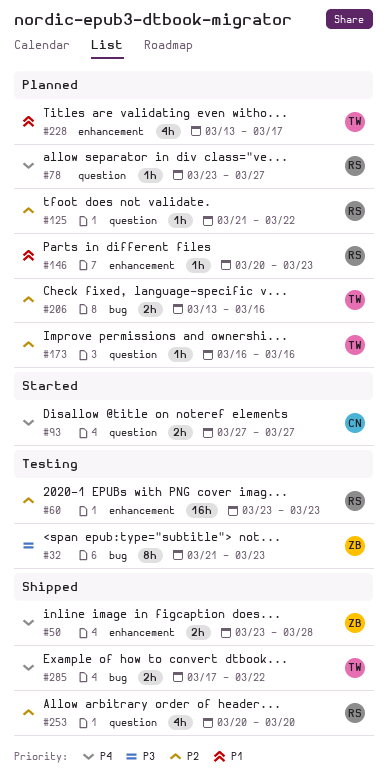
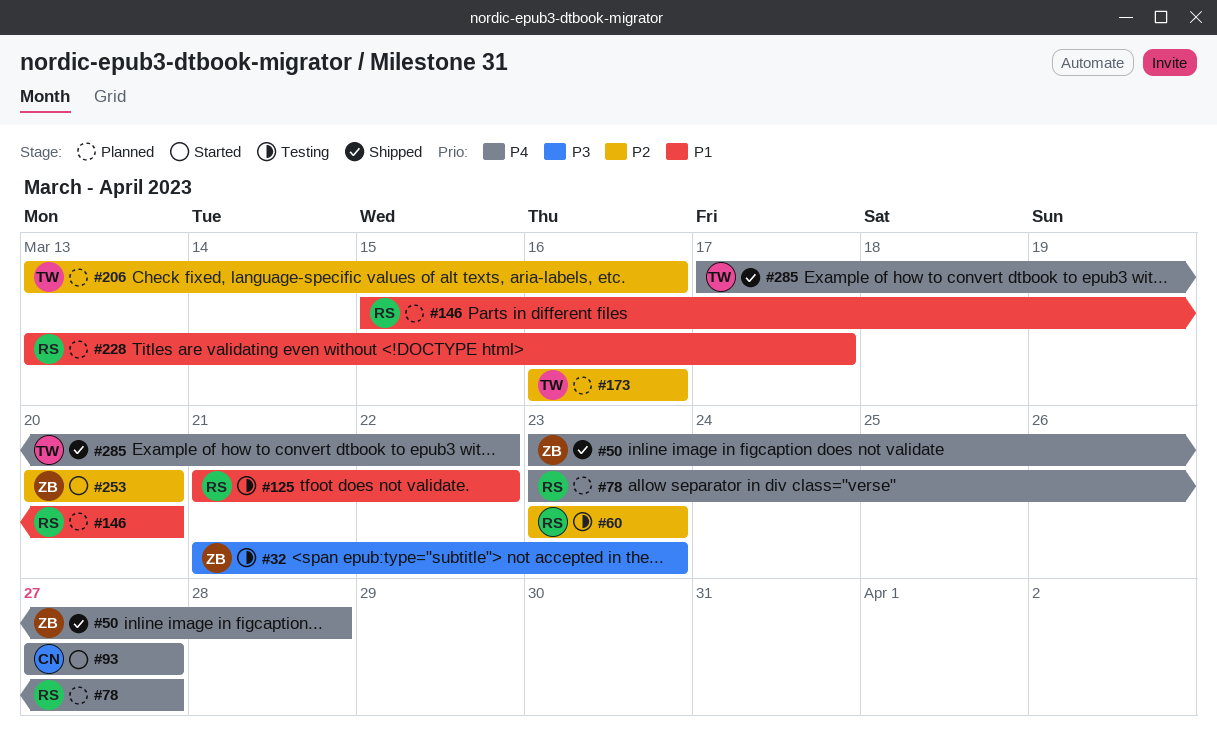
#125, status: Planned -> Testing
#125, priority: P2 -> P1
#146, start: Mar 20 -> Mar 15
#146, due: Mar 23 -> Mar 20
#228, owner: TW -> RS
#253, status: Shipped -> Started
#253, owner: RS -> ZB

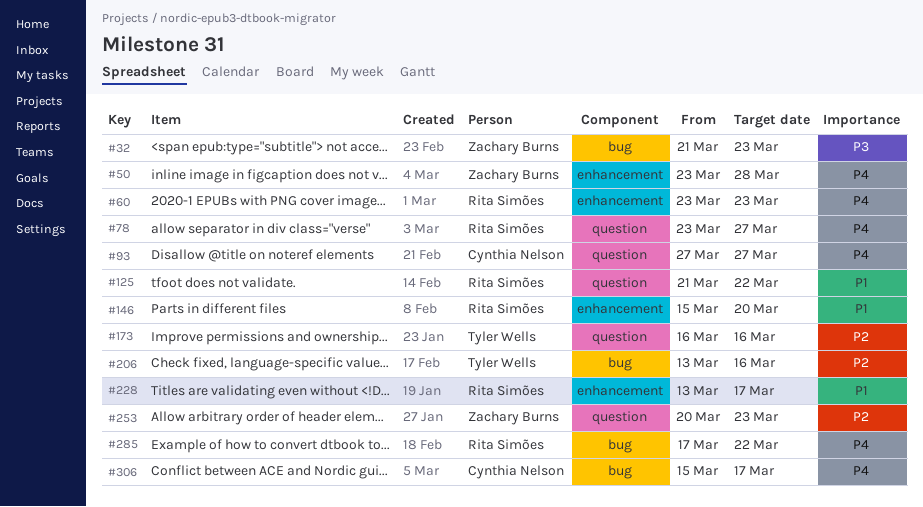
#60, priority: P2 -> P4
#253, due: Mar 20 -> Mar 23
#285, owner: Tyler Wells -> Rita Simões
#306: none -> present

